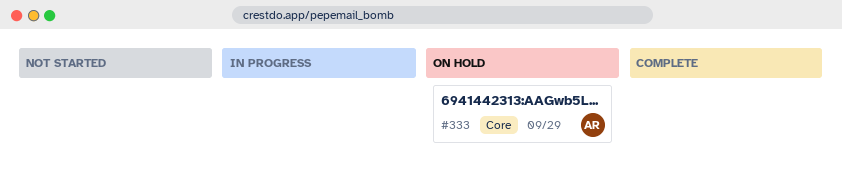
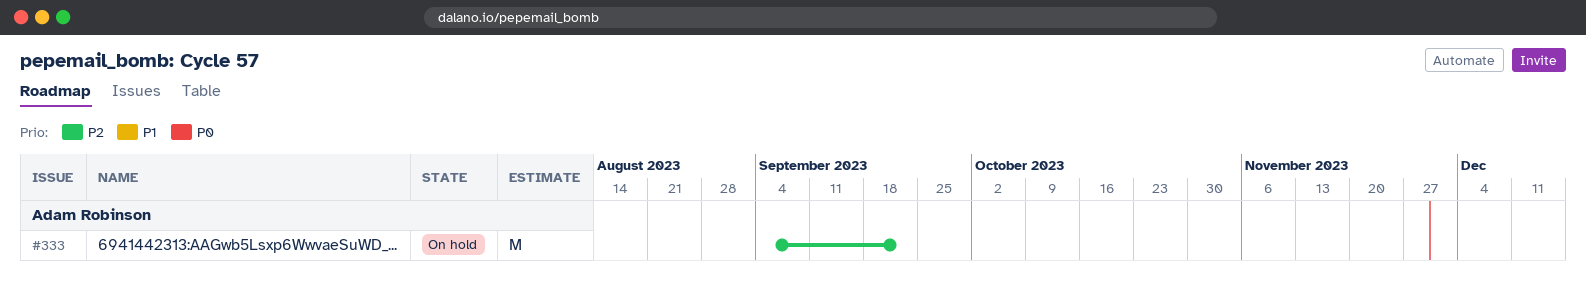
#333, due: Sep 29 -> Sep 22

